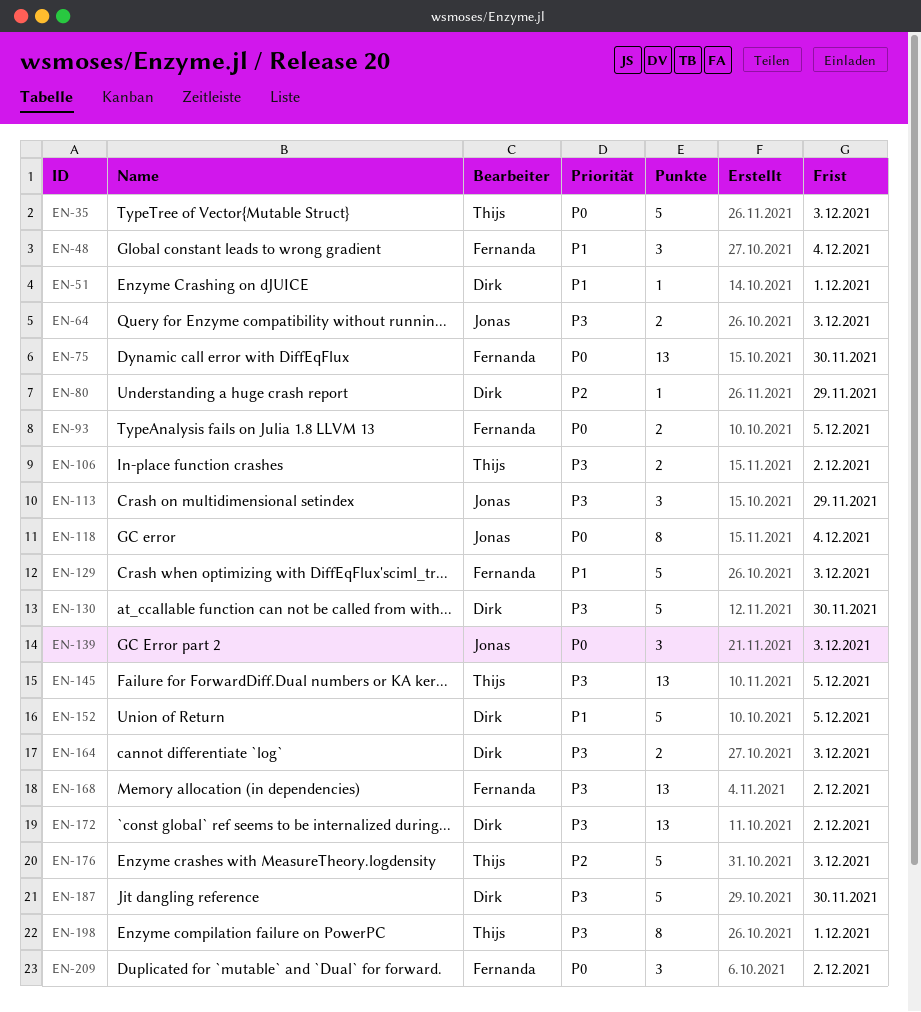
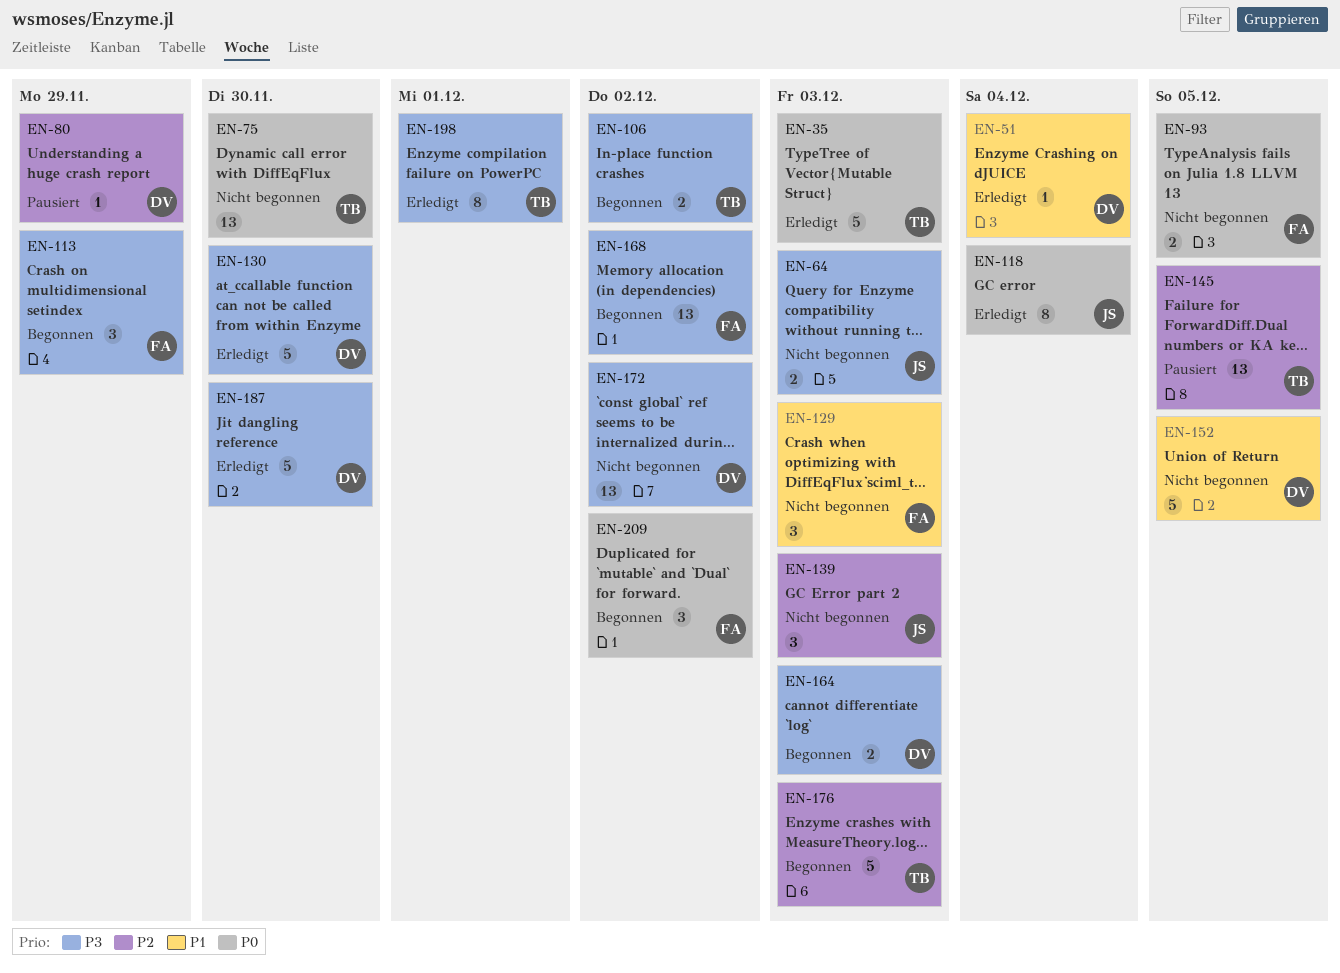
EN-48: present -> none
EN-51, due: Dec 1 -> Dec 4
EN-75, owner: Fernanda -> Thijs
EN-113, owner: Jonas -> Fernanda
EN-129, estimate: 5 -> 3
EN-139, priority: P0 -> P2
EN-145, priority: P3 -> P2

